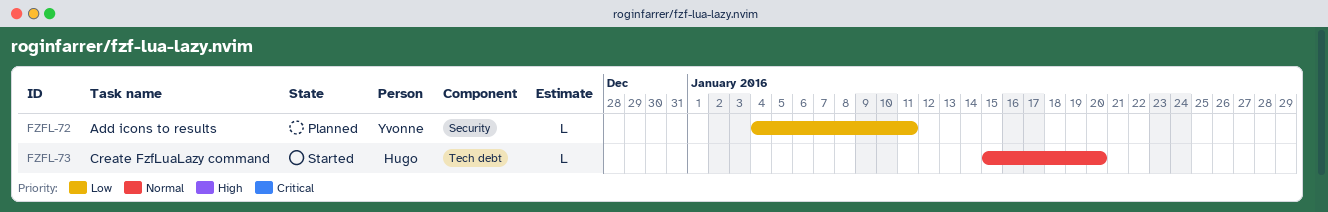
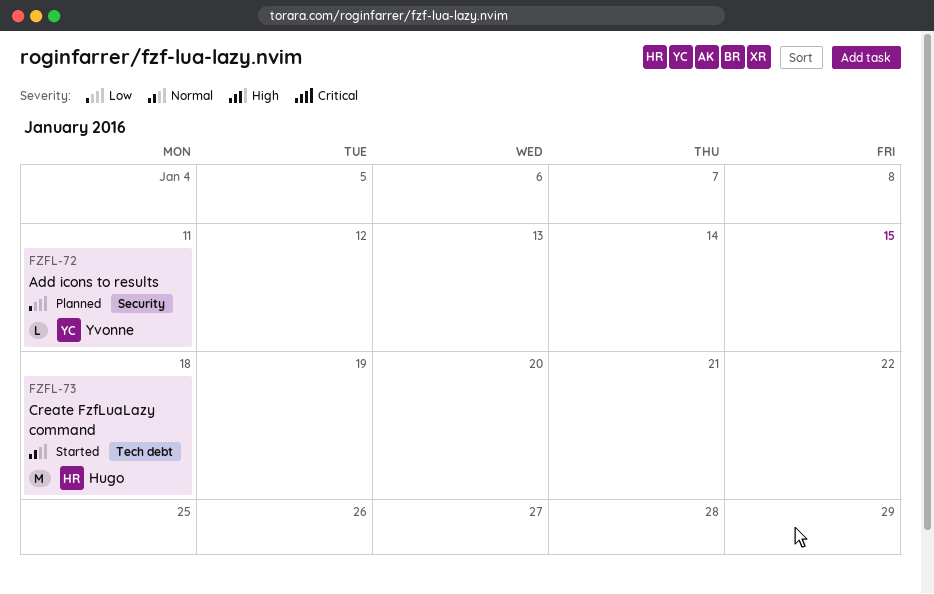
FZFL-73, estimate: L -> M
FZFL-73, due: Jan 20 -> Jan 18

